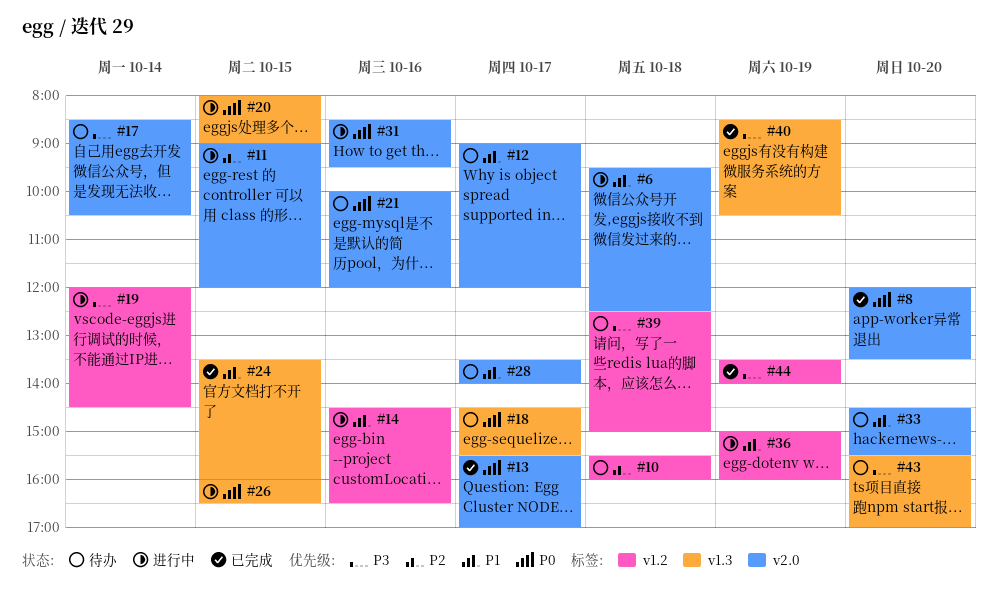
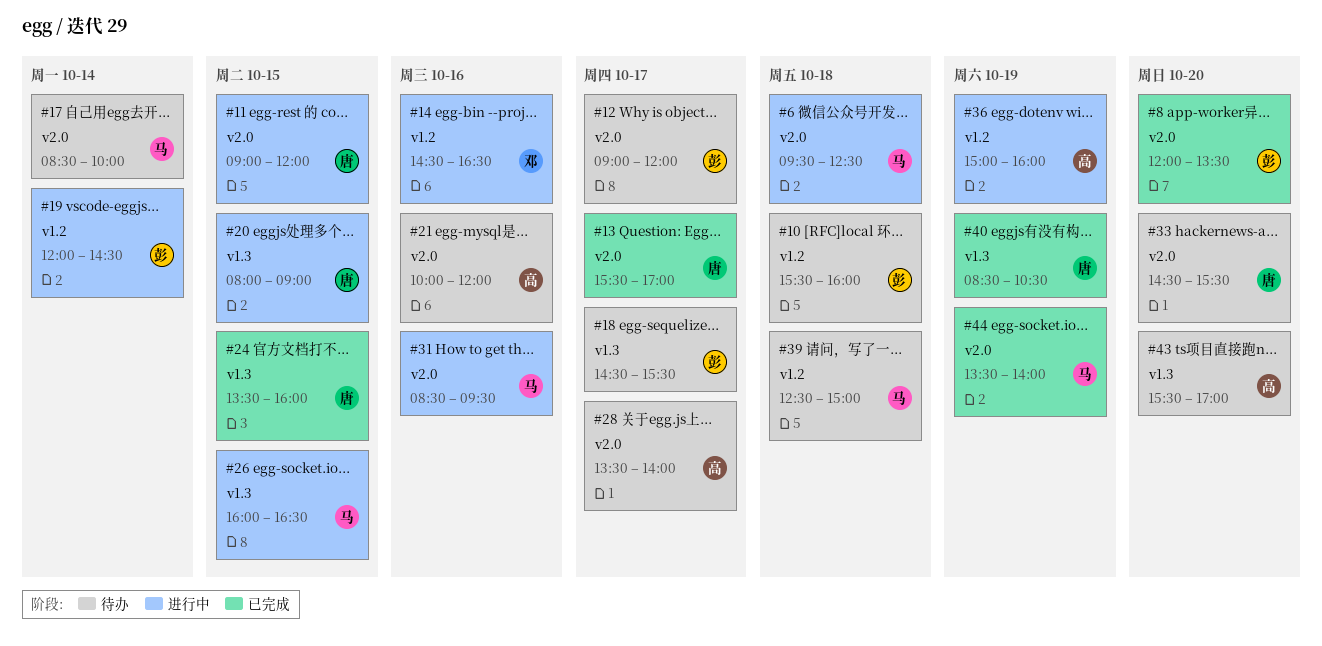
#17, ends: 10:30 -> 10:00
#44, label: v1.2 -> v2.0

